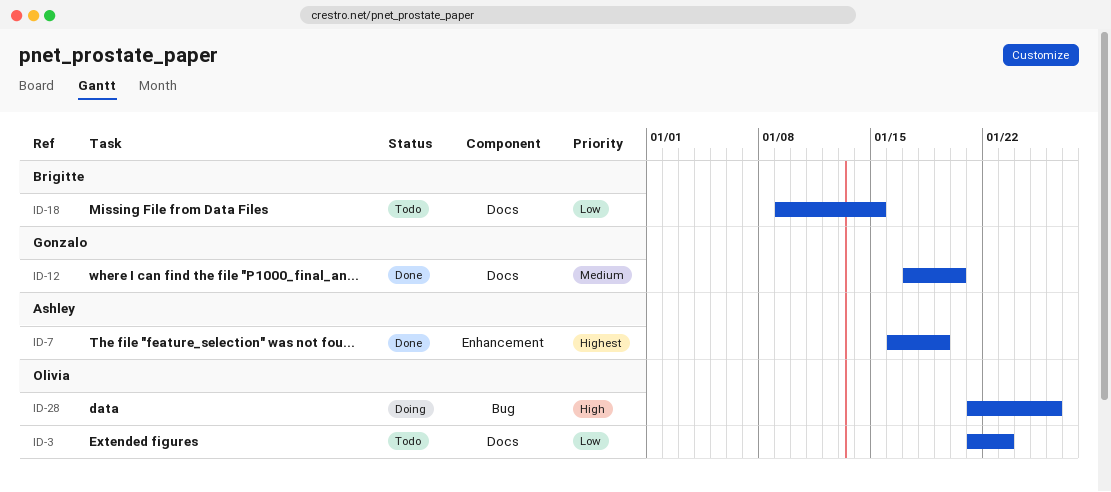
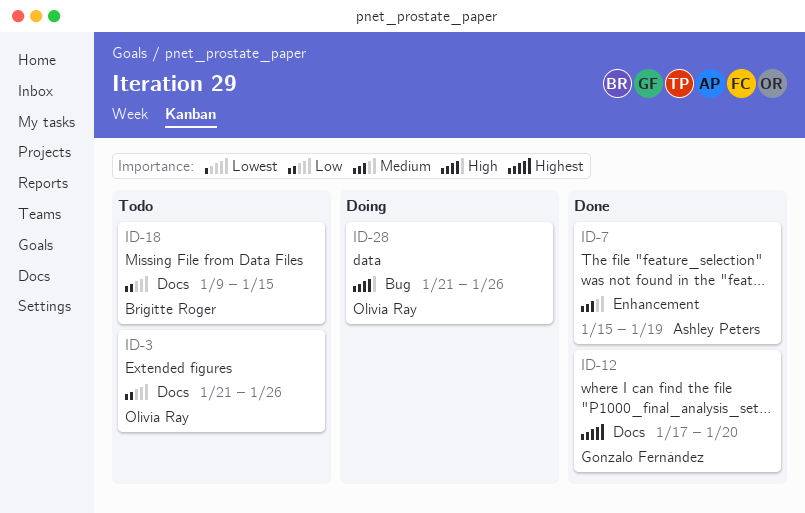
ID-3, due: Jan 23 -> Jan 26
ID-7, priority: Highest -> Medium
ID-7, start: Jan 16 -> Jan 15
ID-12, priority: Medium -> Highest

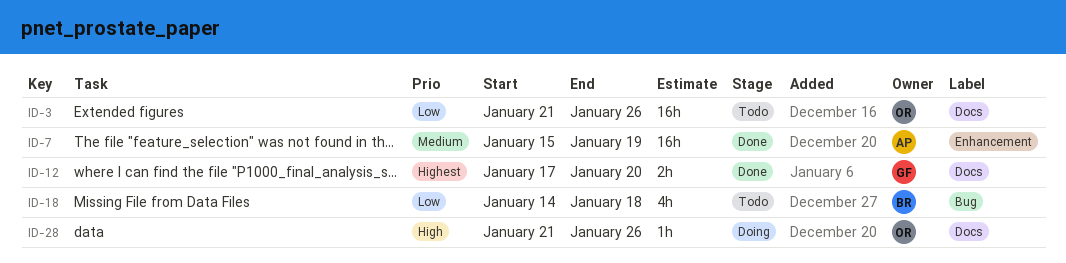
ID-18, label: Docs -> Bug
ID-18, start: Jan 9 -> Jan 14
ID-18, due: Jan 15 -> Jan 18
ID-28, label: Bug -> Docs

